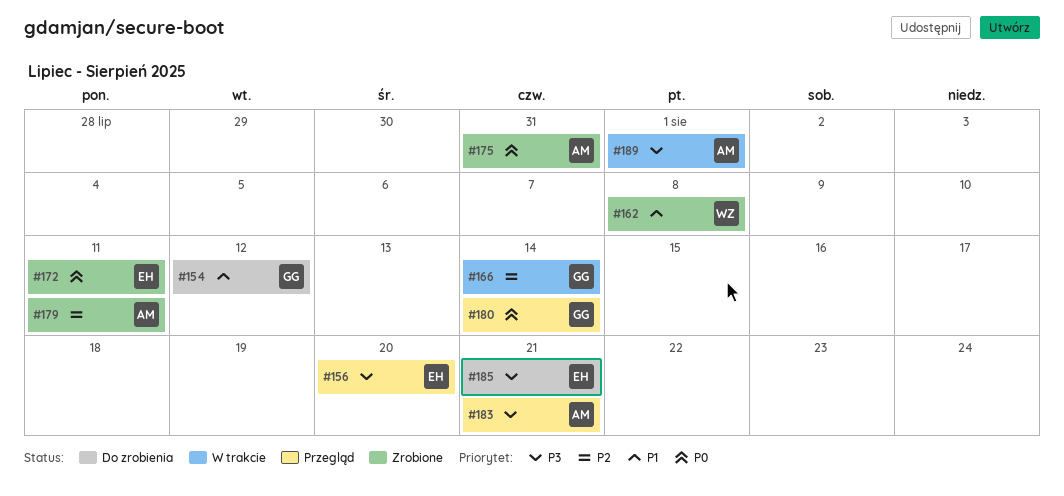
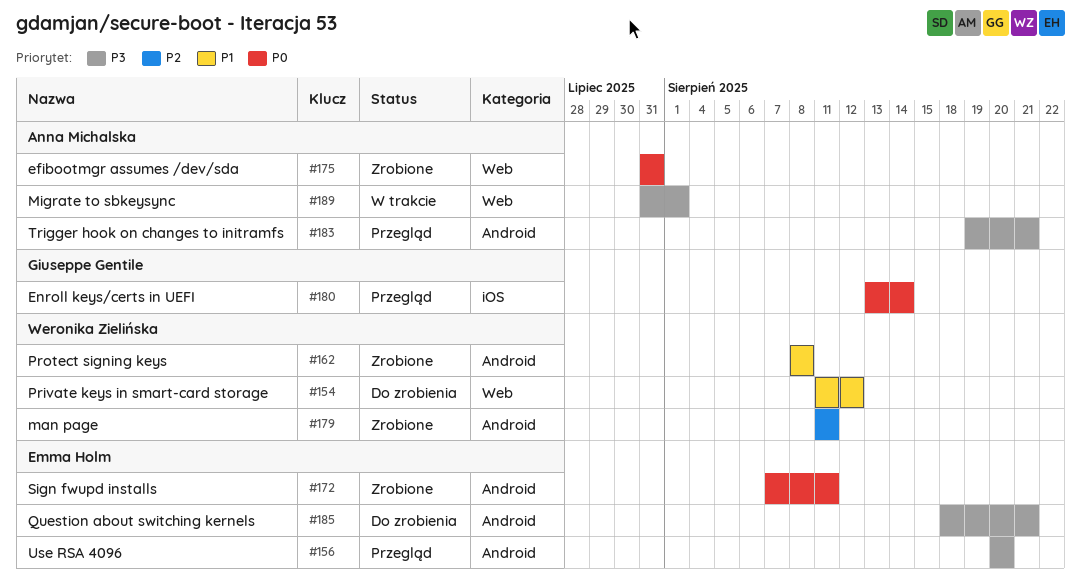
#154, owner: Giuseppe Gentile -> Weronika Zielińska
#166: present -> none
#179, owner: Anna Michalska -> Weronika Zielińska

